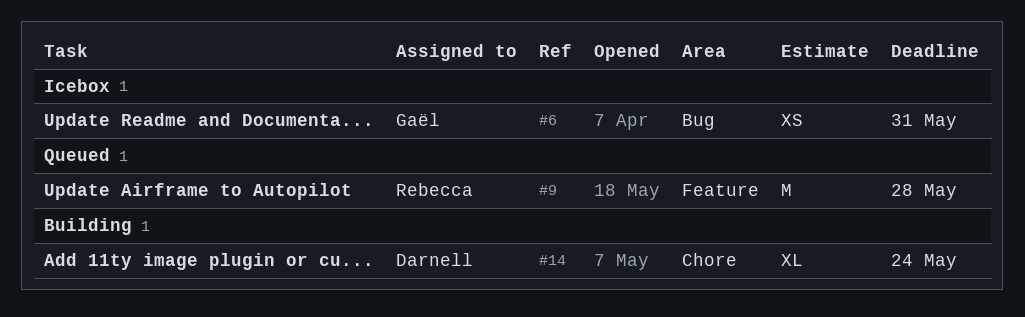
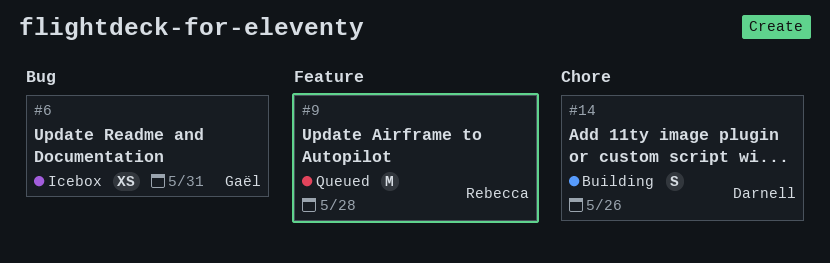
#14, estimate: XL -> S
#14, due: May 24 -> May 26

